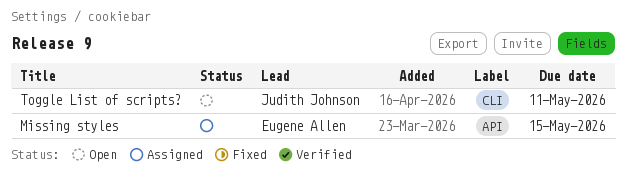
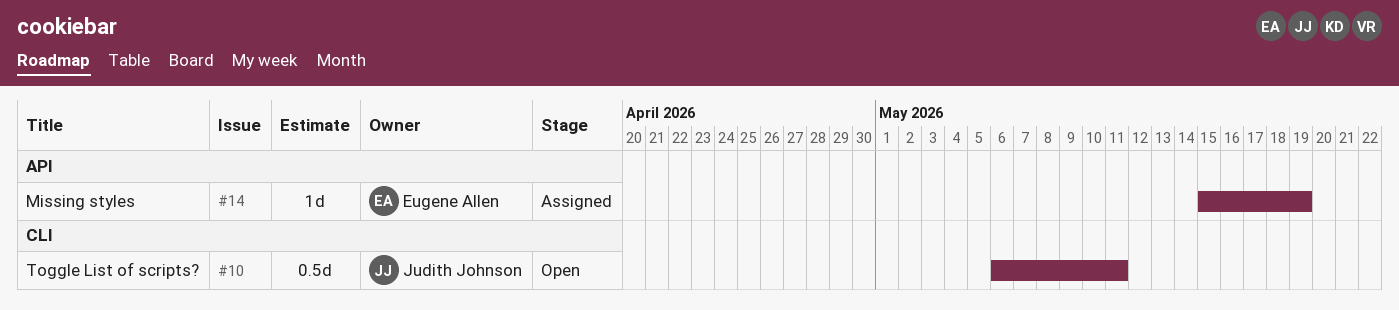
Missing styles, due: May 15 -> May 19

